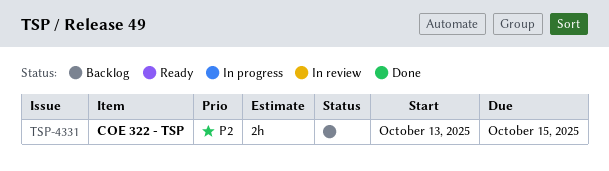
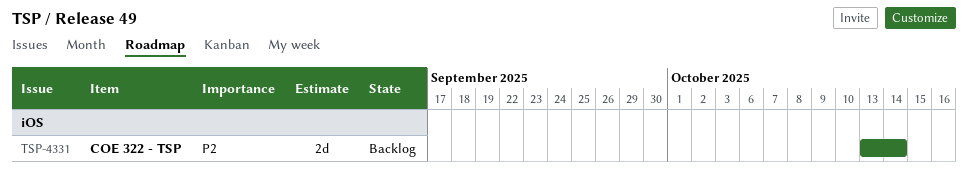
TSP-4331, estimate: 2h -> 2d
TSP-4331, due: Oct 15 -> Oct 14

